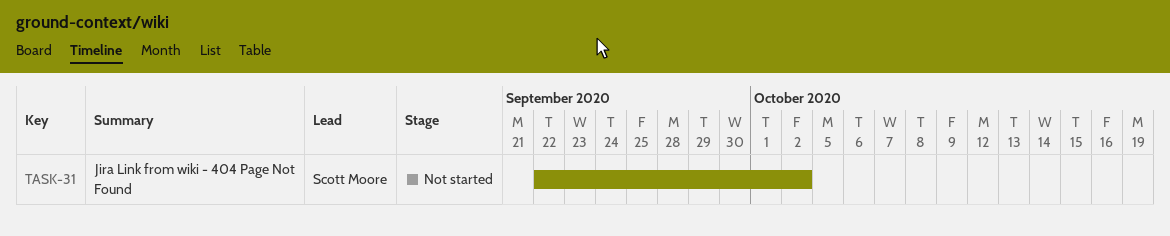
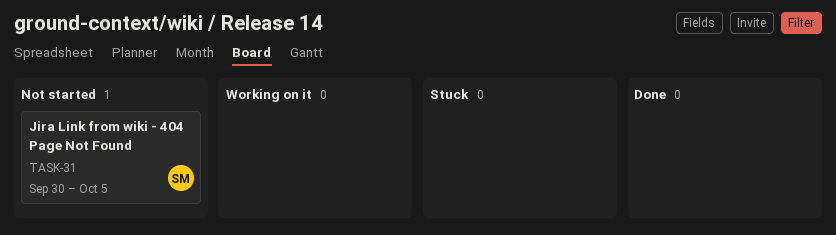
TASK-31, start: Sep 22 -> Sep 30
TASK-31, due: Oct 2 -> Oct 5

